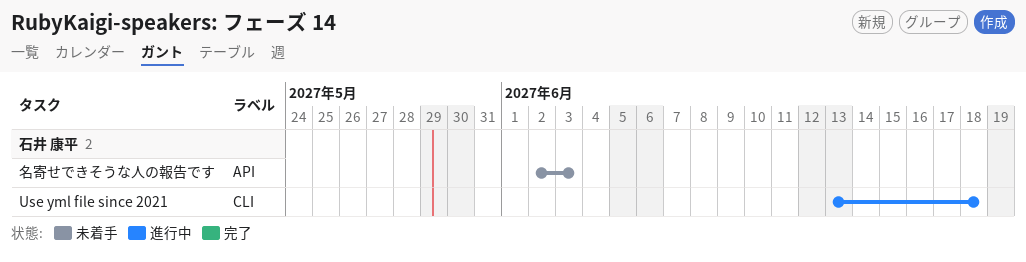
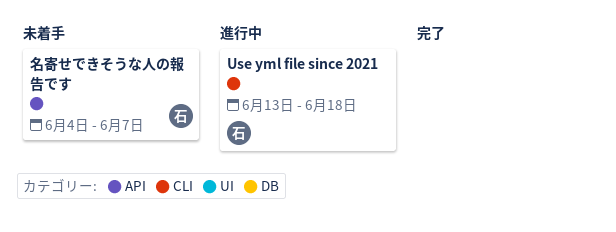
名寄せできそうな人の報告です, start: Jun 2 -> Jun 4
名寄せできそうな人の報告です, due: Jun 3 -> Jun 7

